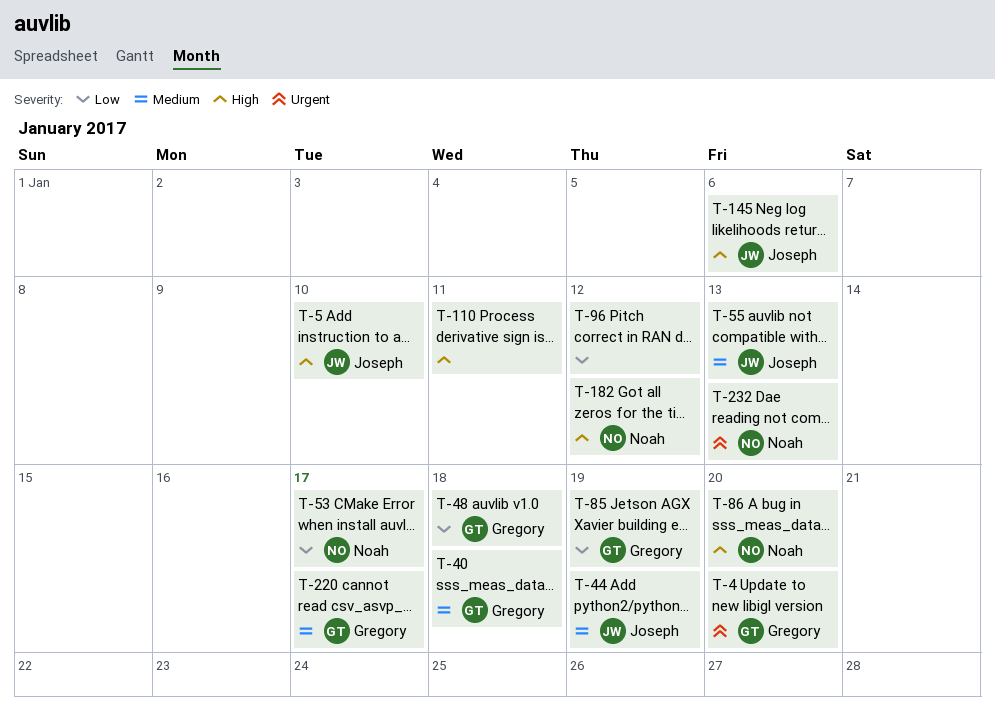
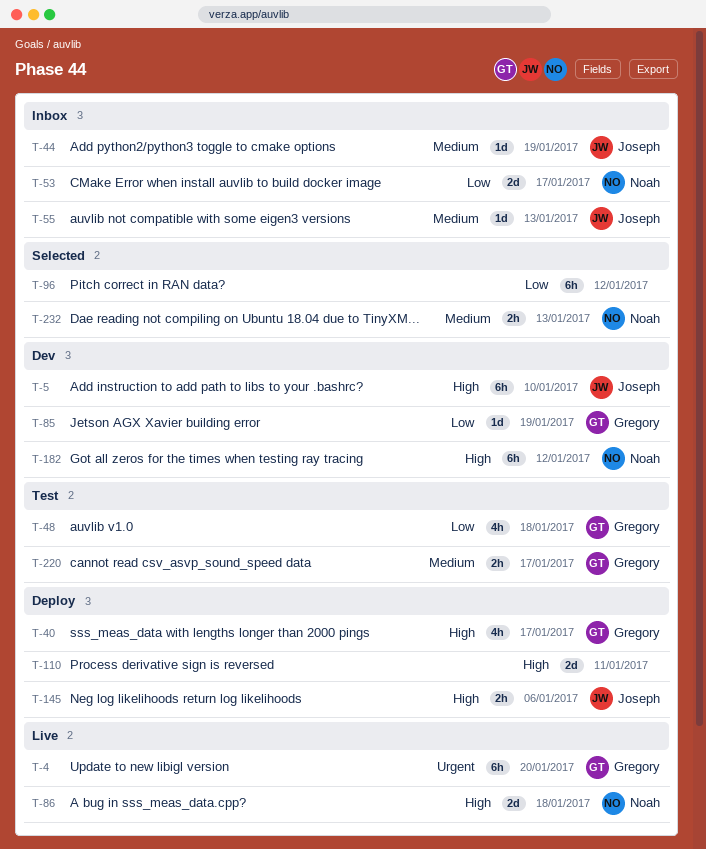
T-40, priority: Medium -> High
T-40, due: Jan 18 -> Jan 17
T-86, due: Jan 20 -> Jan 18
T-232, priority: Urgent -> Medium

